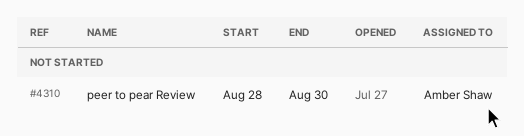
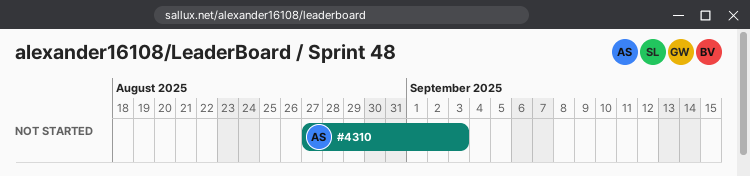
#4310, start: Aug 28 -> Aug 27
#4310, due: Aug 30 -> Sep 3

